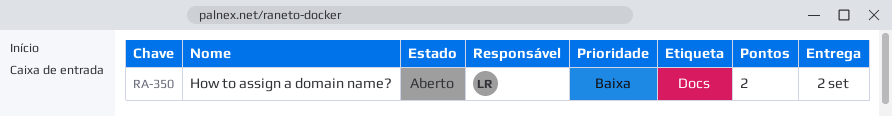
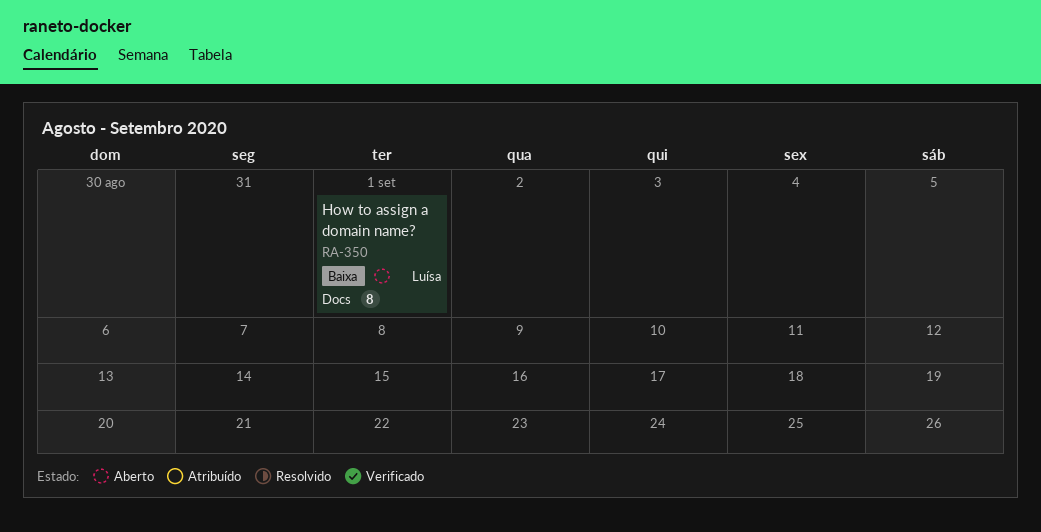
RA-350, estimate: 2 -> 8
RA-350, due: Sep 2 -> Sep 1

